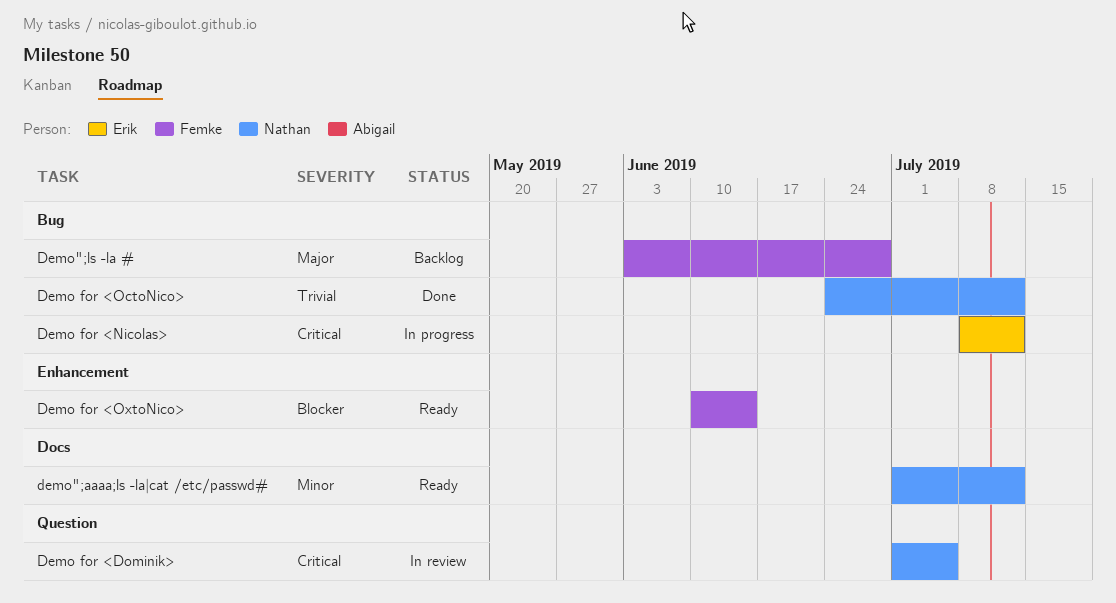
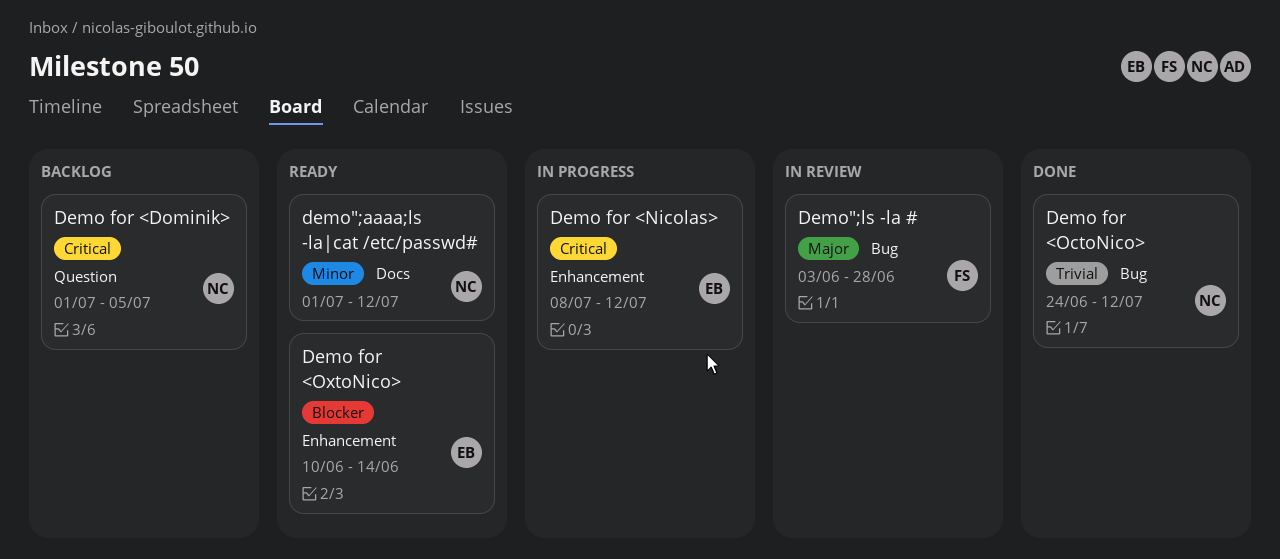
Demo for <Dominik>, status: In review -> Backlog
Demo for <Nicolas>, label: Bug -> Enhancement
Demo for <OxtoNico>, owner: Femke -> Erik
Demo";ls -la #, status: Backlog -> In review

